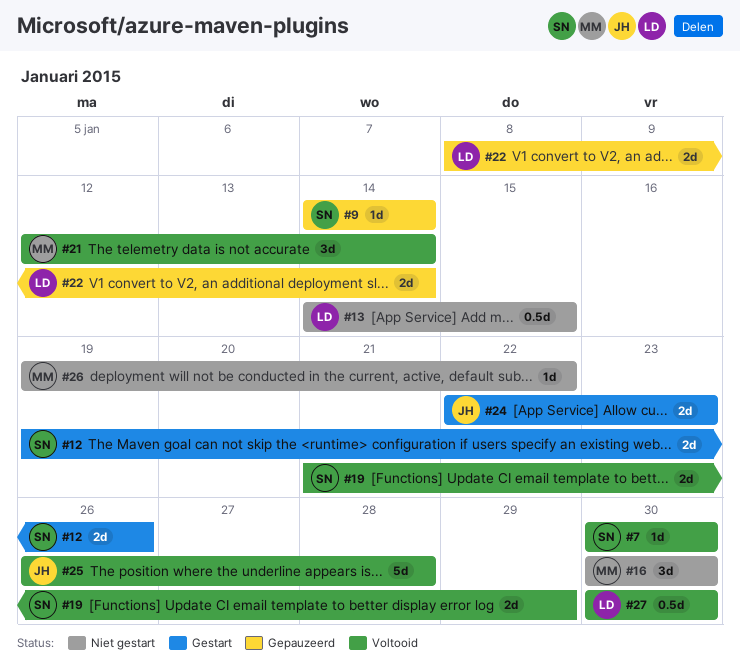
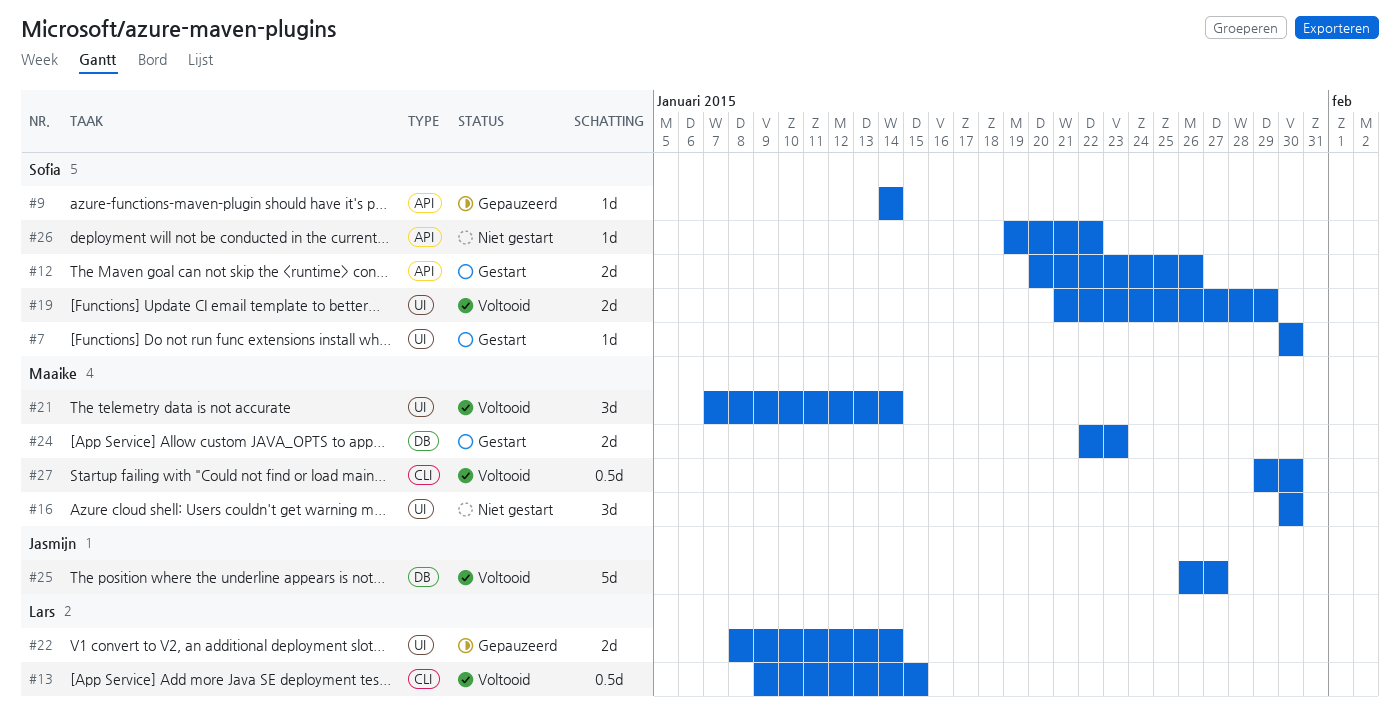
#7, status: Voltooid -> Gestart
#12, start: Jan 19 -> Jan 20
#13, status: Niet gestart -> Voltooid
#13, start: Jan 14 -> Jan 9
#21, start: Jan 12 -> Jan 7
#24, owner: Jasmijn -> Maaike
#25, due: Jan 28 -> Jan 27
#26, owner: Maaike -> Sofia
#27, owner: Lars -> Maaike
#27, start: Jan 30 -> Jan 29

